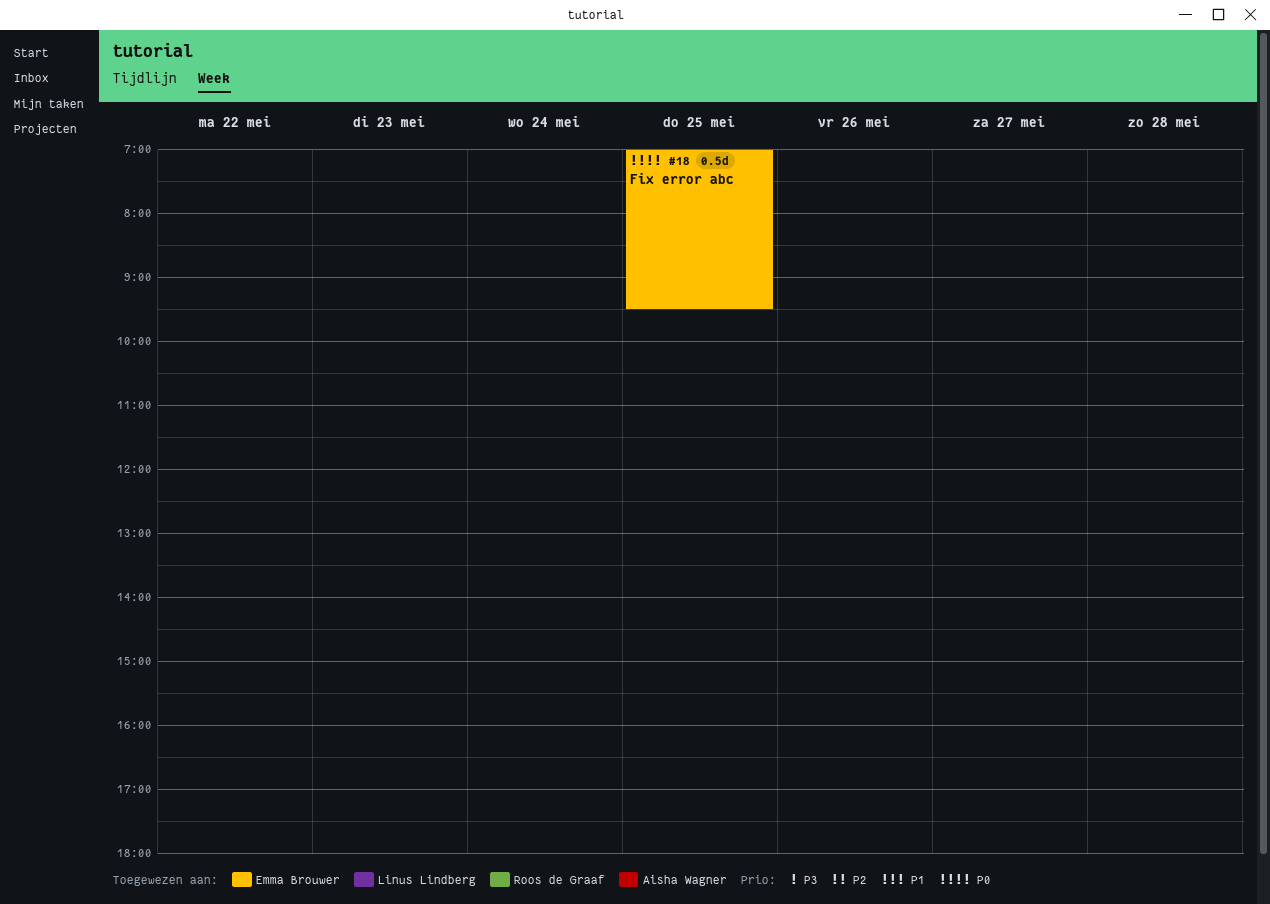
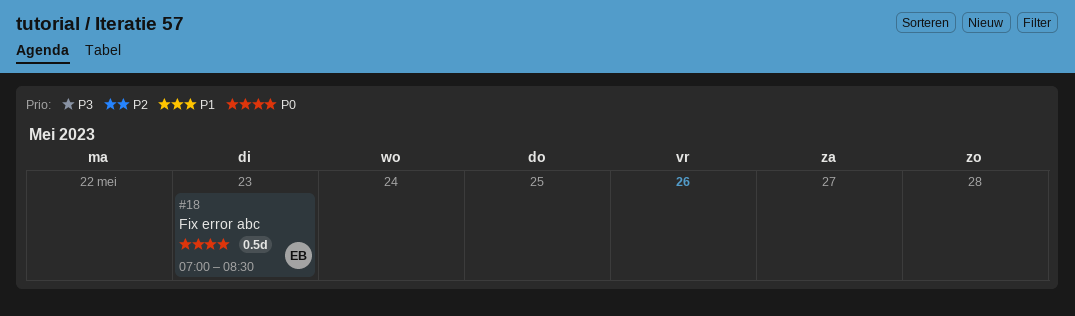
#18, day: May 25 -> May 23
#18, ends: 09:30 -> 08:30

